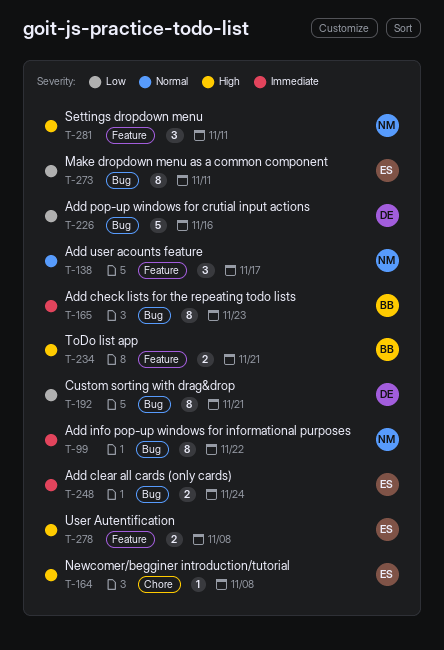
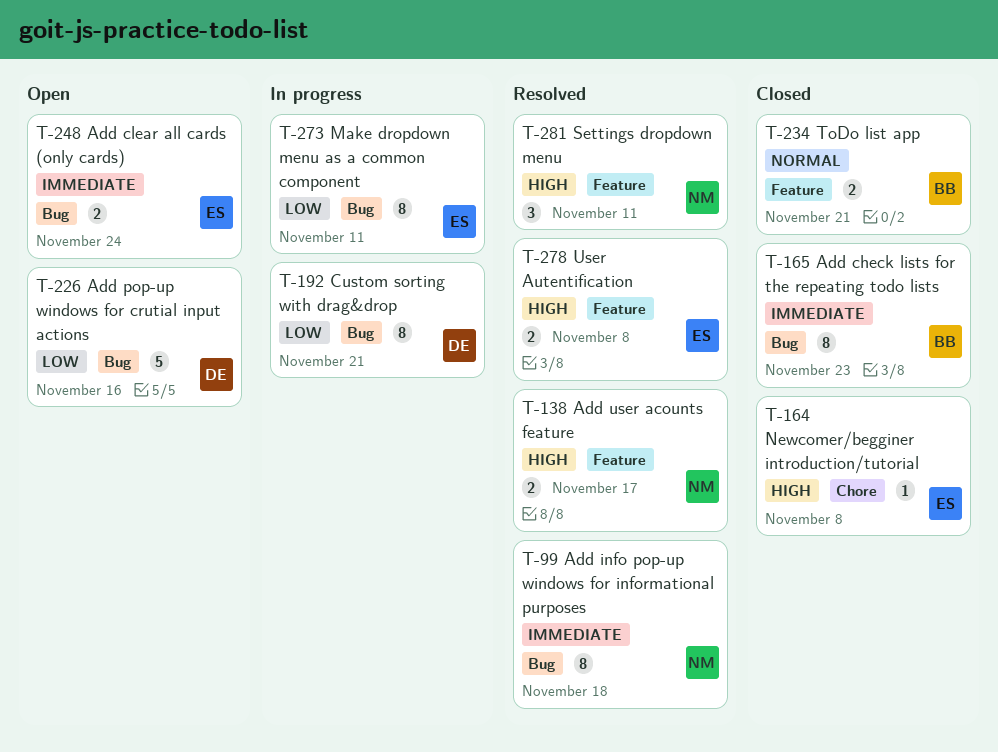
T-99, due: Nov 22 -> Nov 18
T-138, priority: Normal -> High
T-138, estimate: 3 -> 2
T-234, priority: High -> Normal

